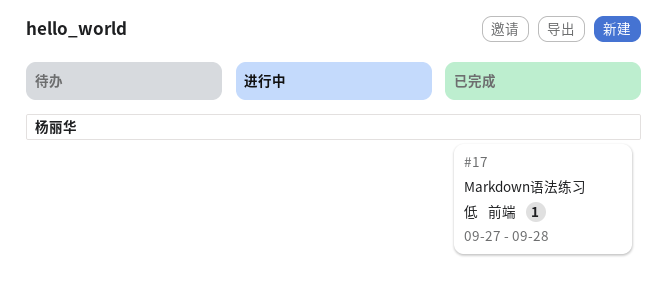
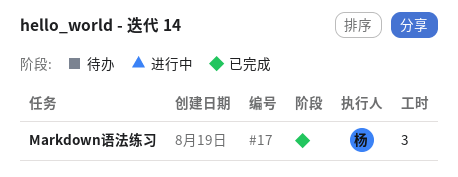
#17, estimate: 1 -> 3

